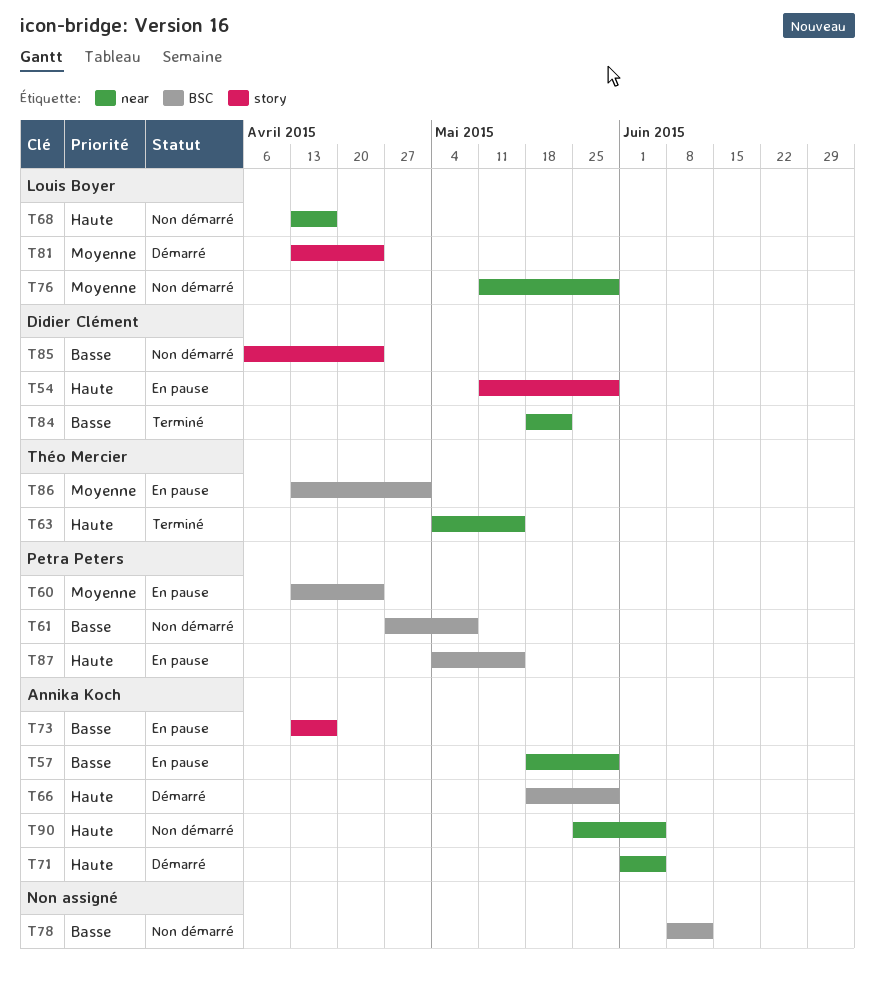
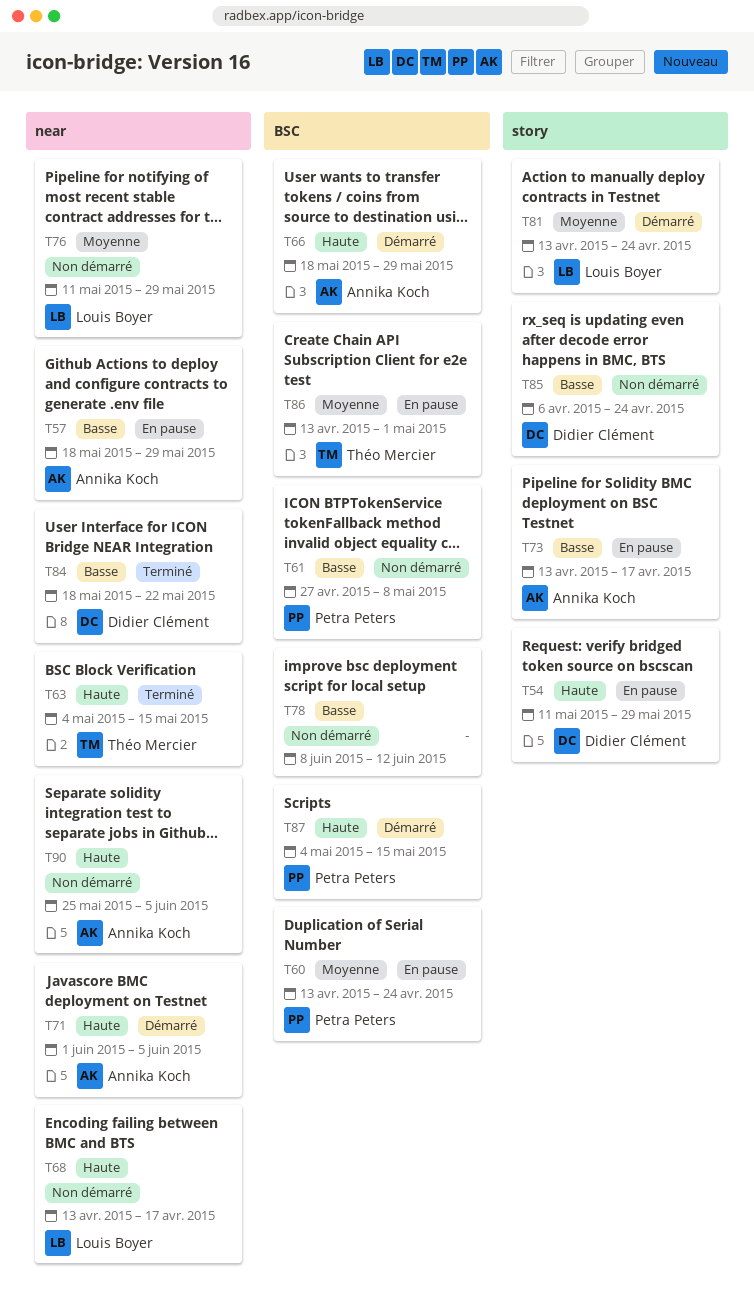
T87, status: En pause -> Démarré

